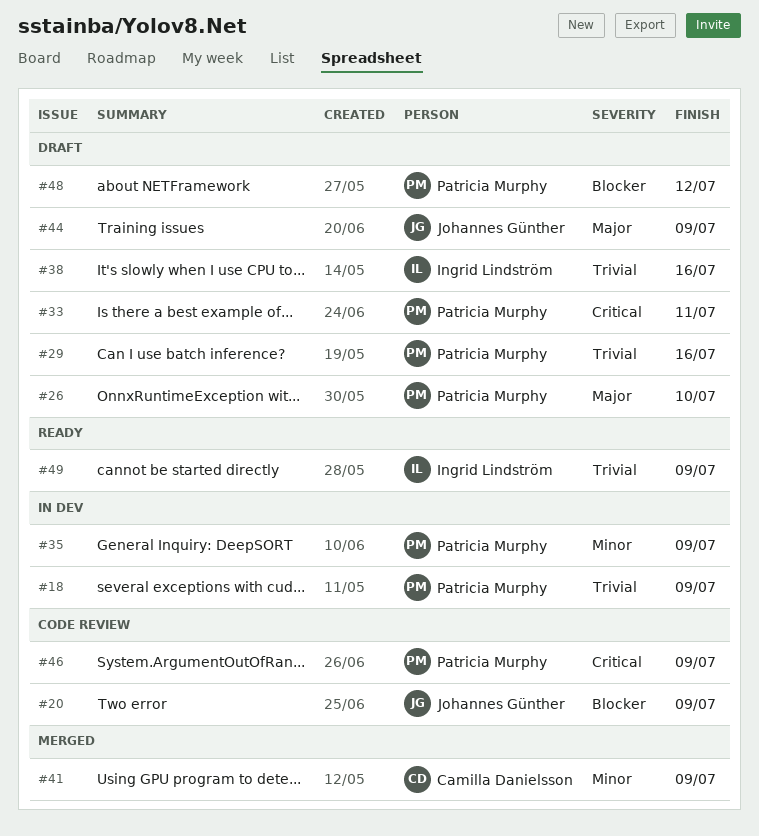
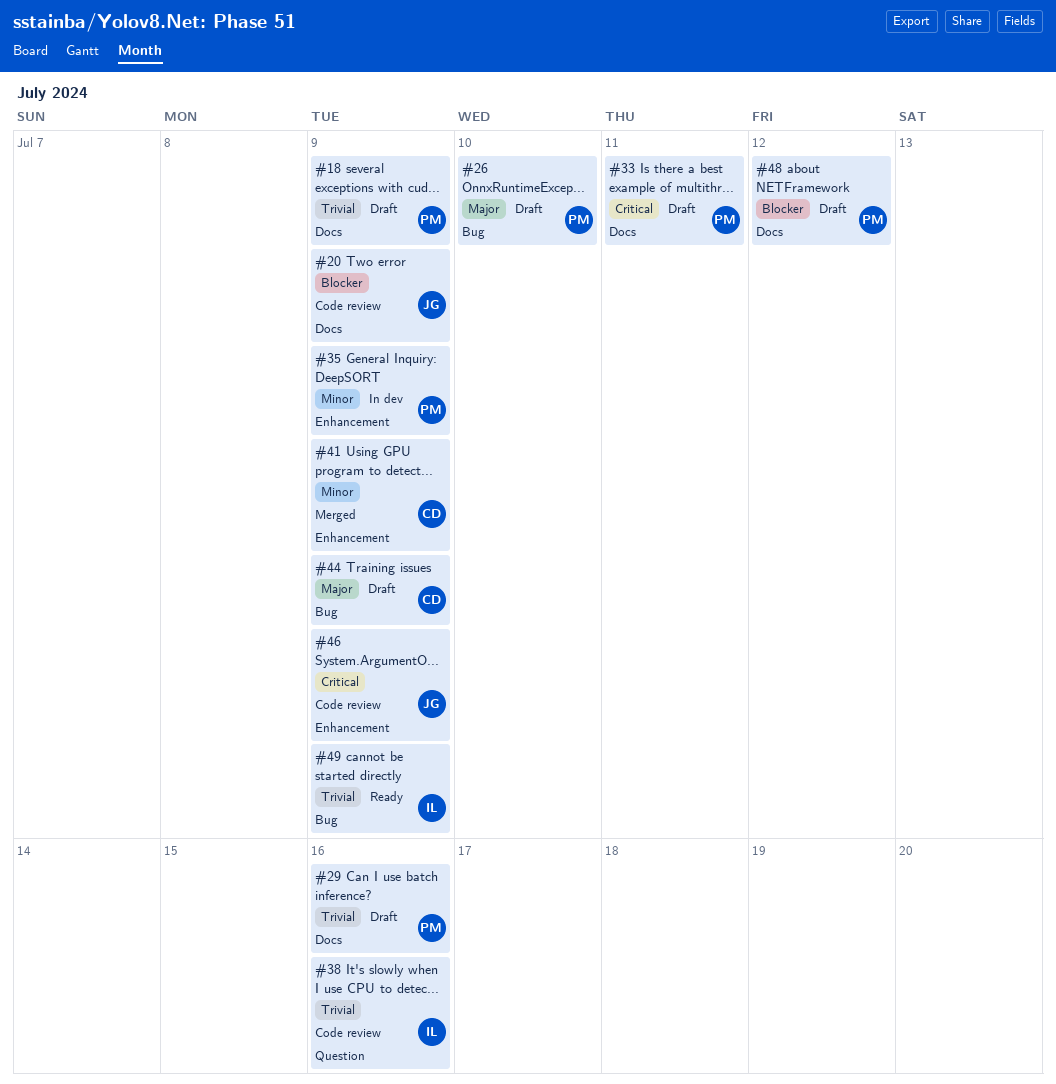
#18, status: In dev -> Draft
#38, status: Draft -> Code review
#44, owner: Johannes Günther -> Camilla Danielsson
#46, owner: Patricia Murphy -> Johannes Günther

